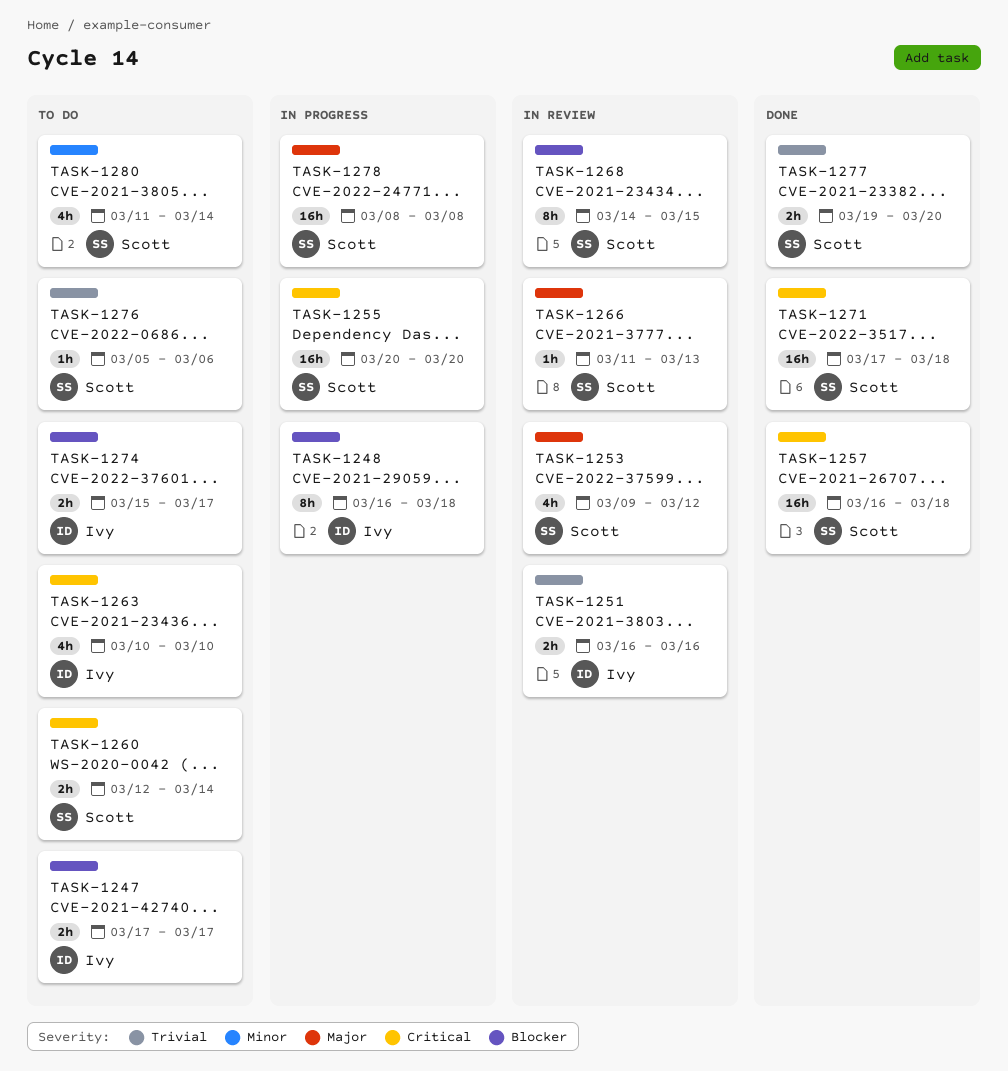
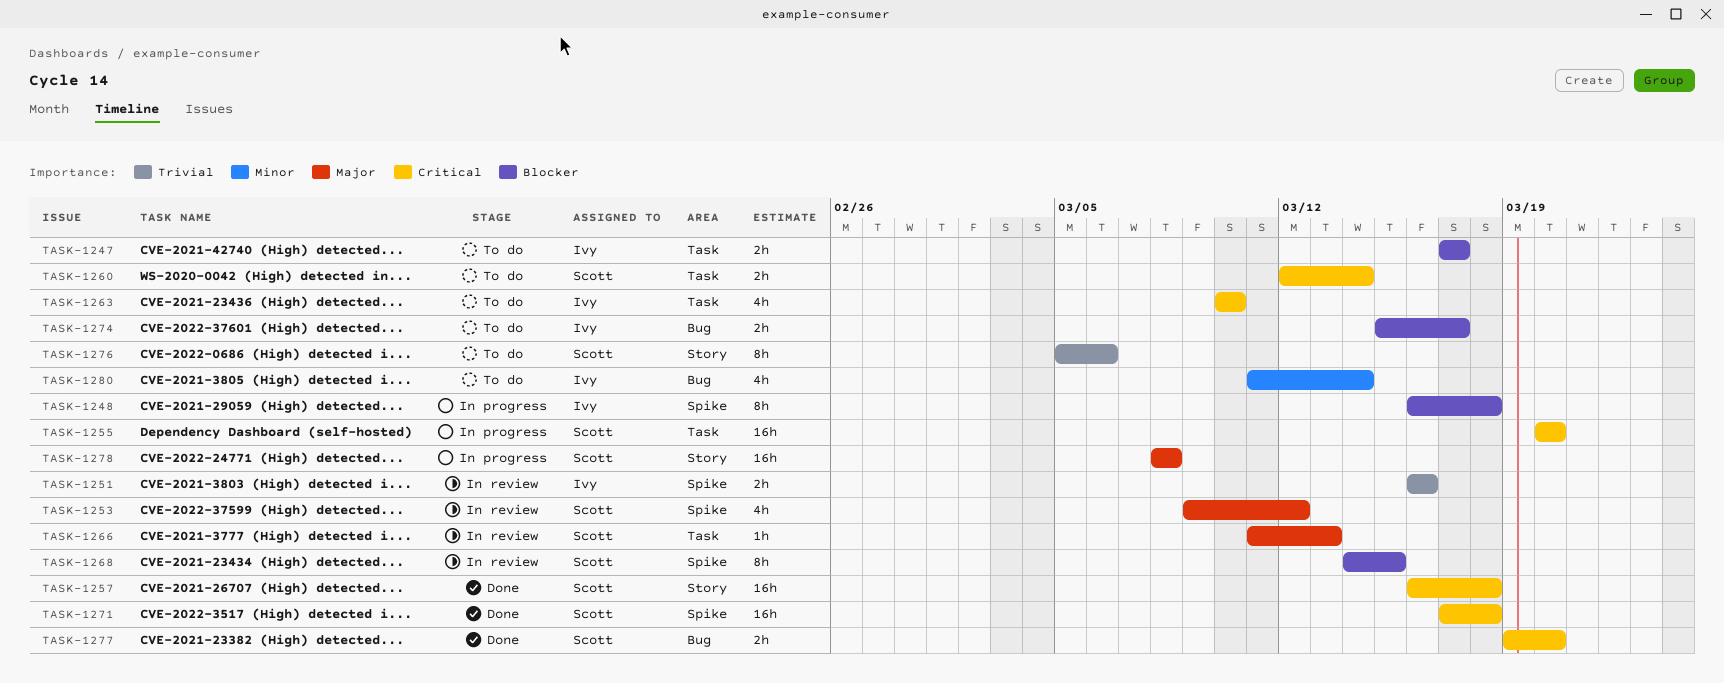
TASK-1276, estimate: 1h -> 8h
TASK-1277, priority: Trivial -> Critical
TASK-1280, owner: Scott -> Ivy

